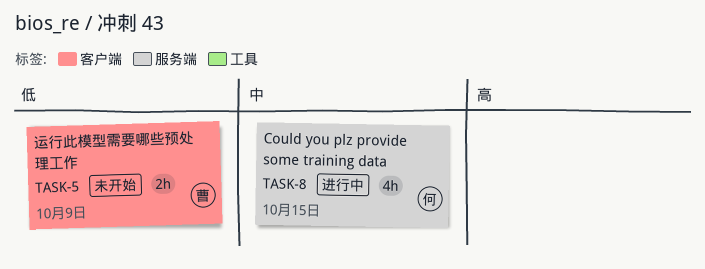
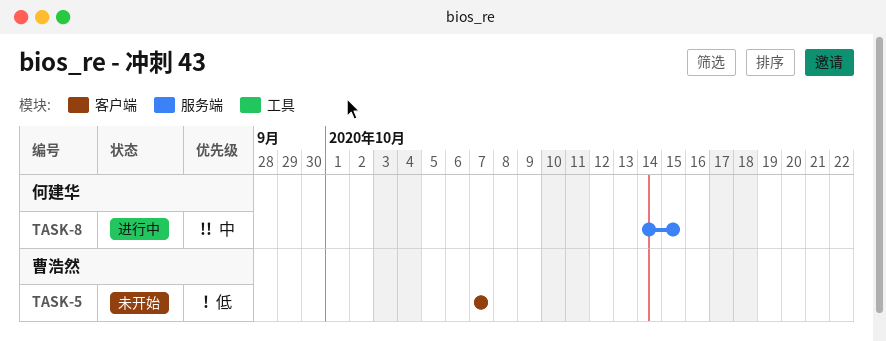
TASK-5, due: Oct 9 -> Oct 7

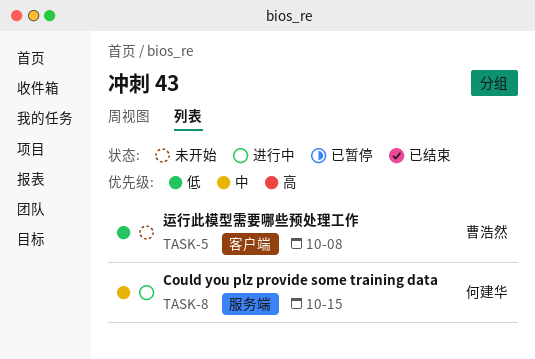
TASK-5, due: Oct 7 -> Oct 8

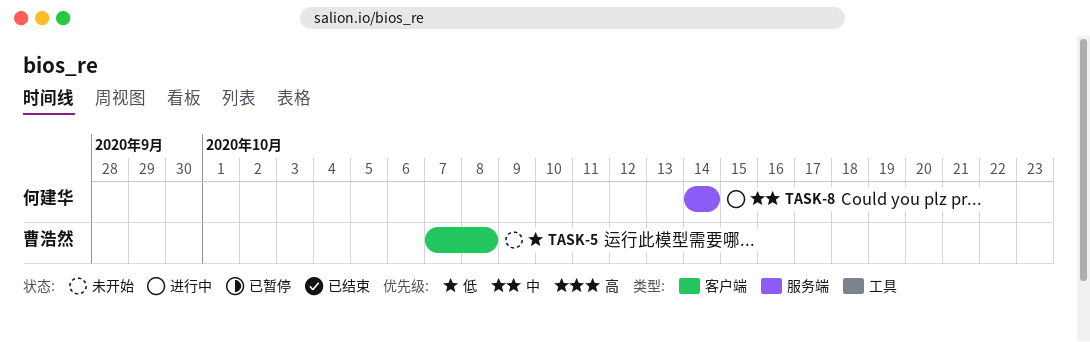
TASK-8, due: Oct 15 -> Oct 14

